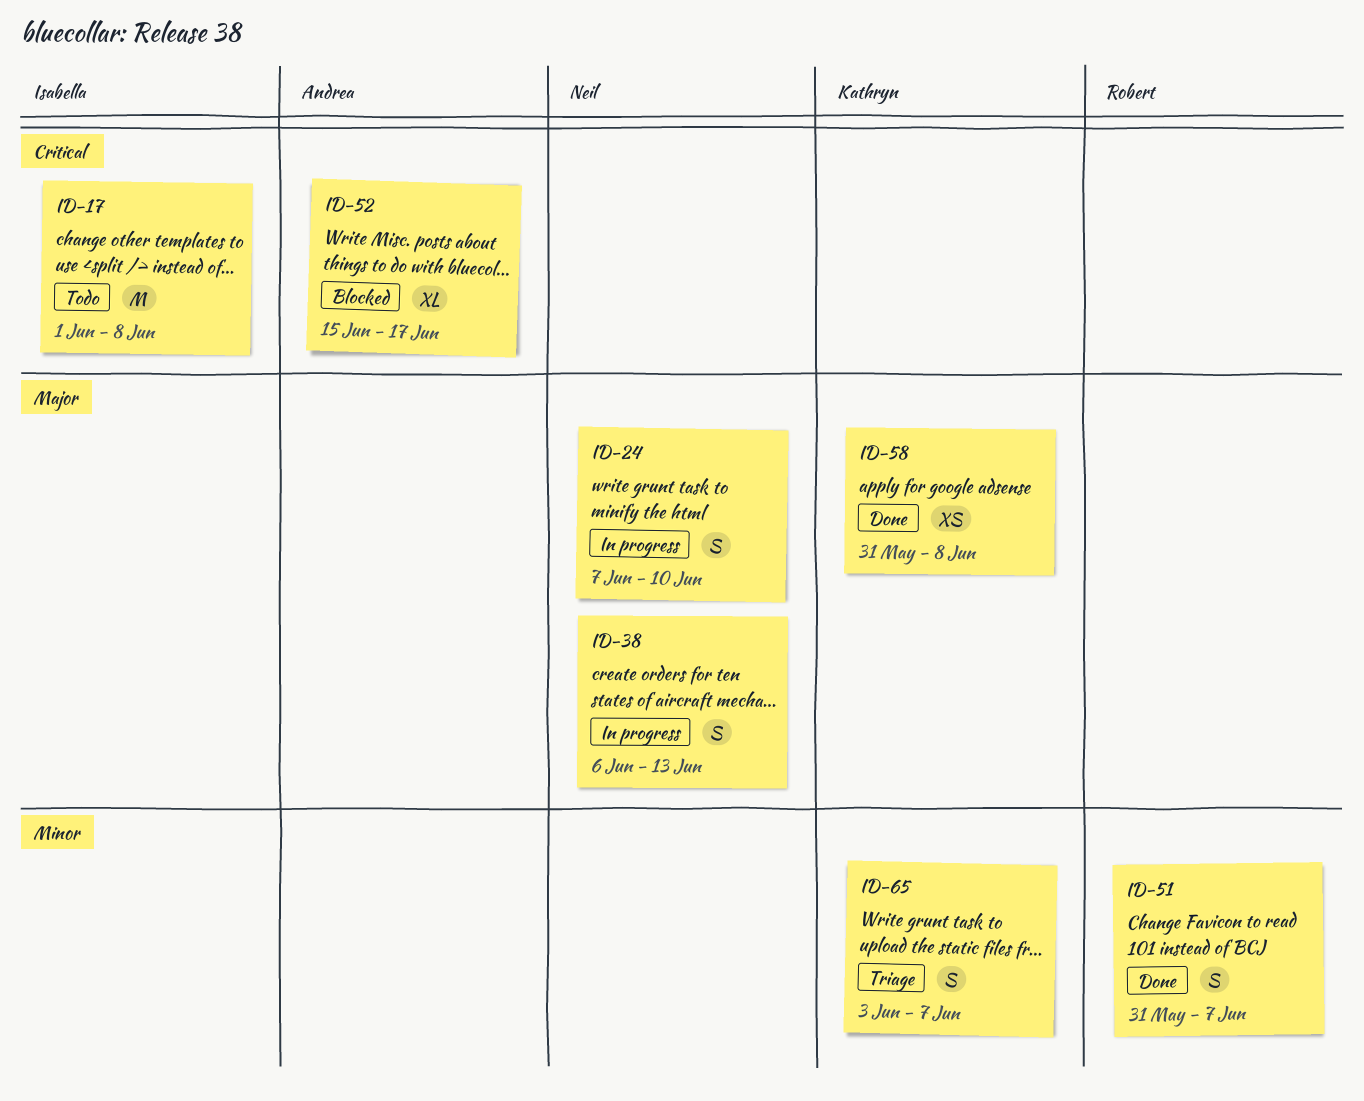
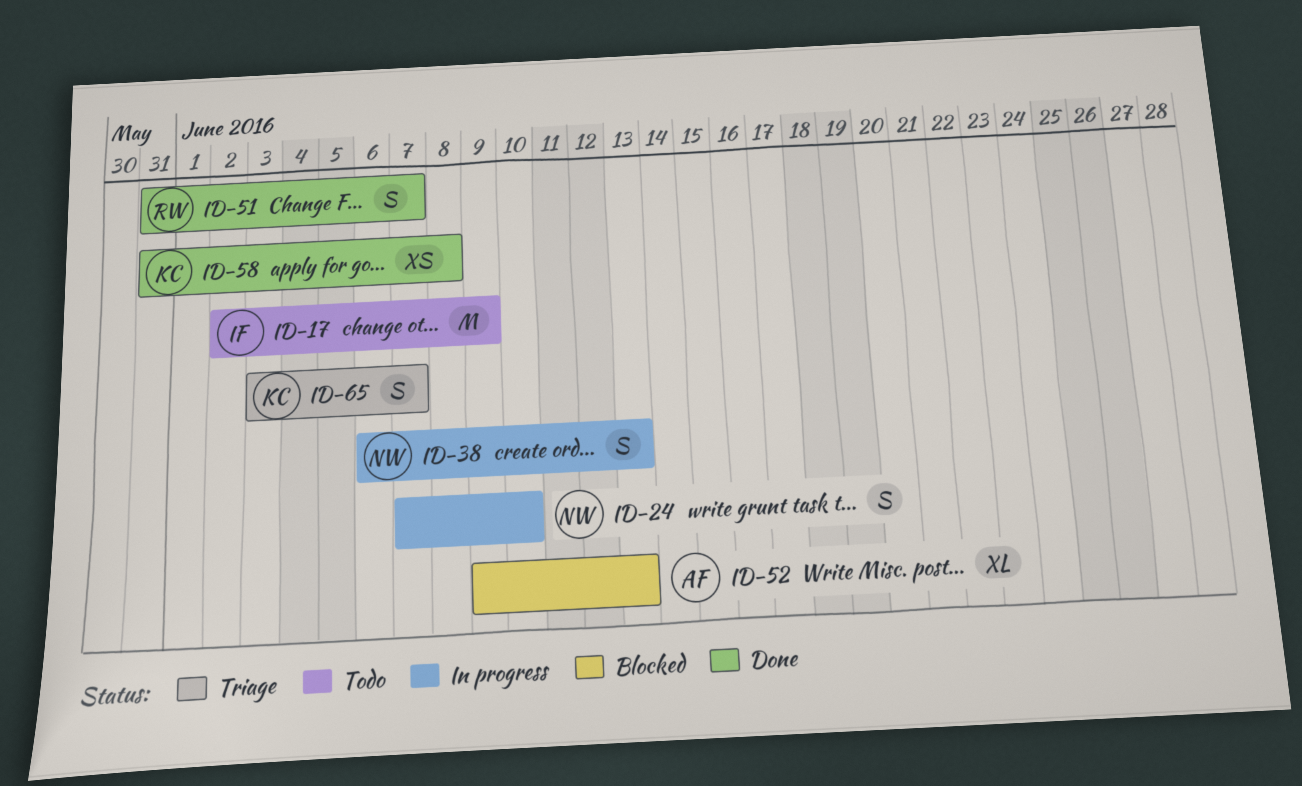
ID-17, start: Jun 1 -> Jun 2
ID-17, due: Jun 8 -> Jun 9
ID-52, start: Jun 15 -> Jun 9
ID-52, due: Jun 17 -> Jun 13

